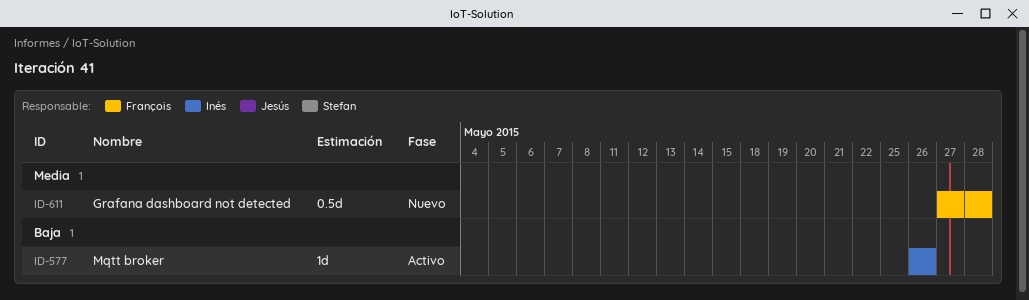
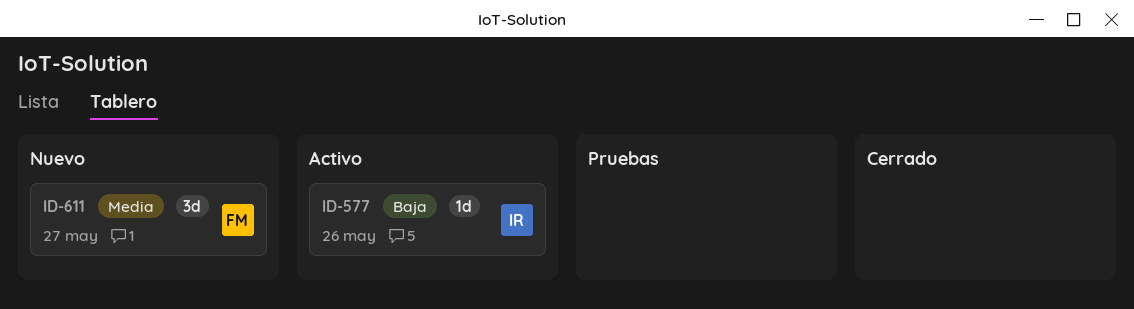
ID-611, estimate: 0.5d -> 3d
ID-611, due: May 28 -> May 27

